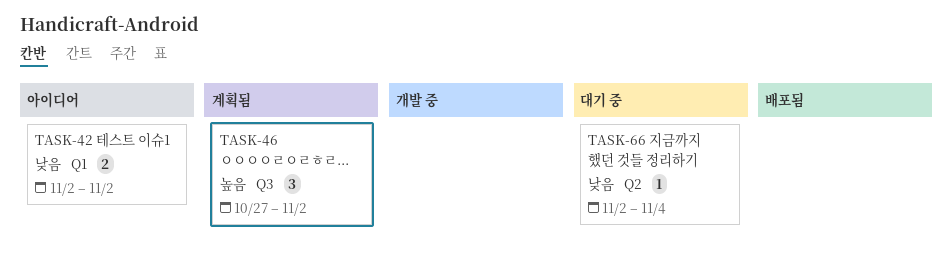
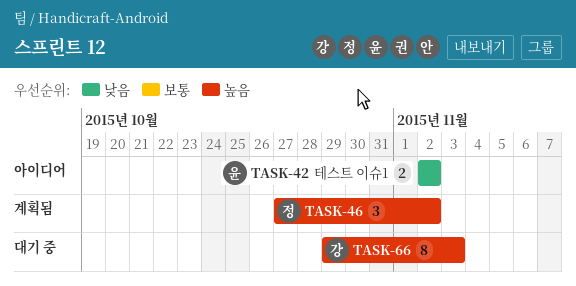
TASK-66, priority: 낮음 -> 높음
TASK-66, estimate: 1 -> 8
TASK-66, start: Nov 2 -> Oct 29
TASK-66, due: Nov 4 -> Nov 3

